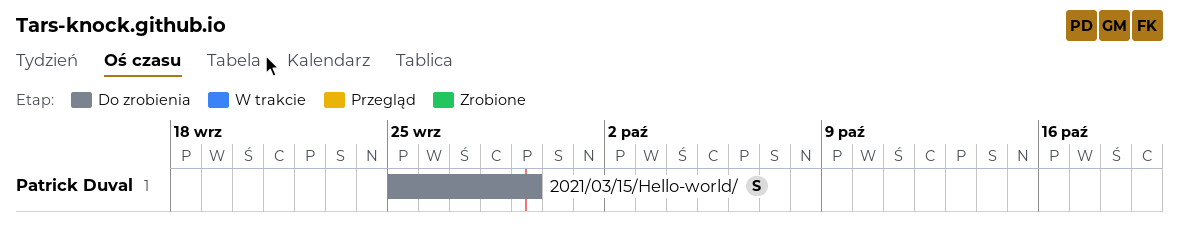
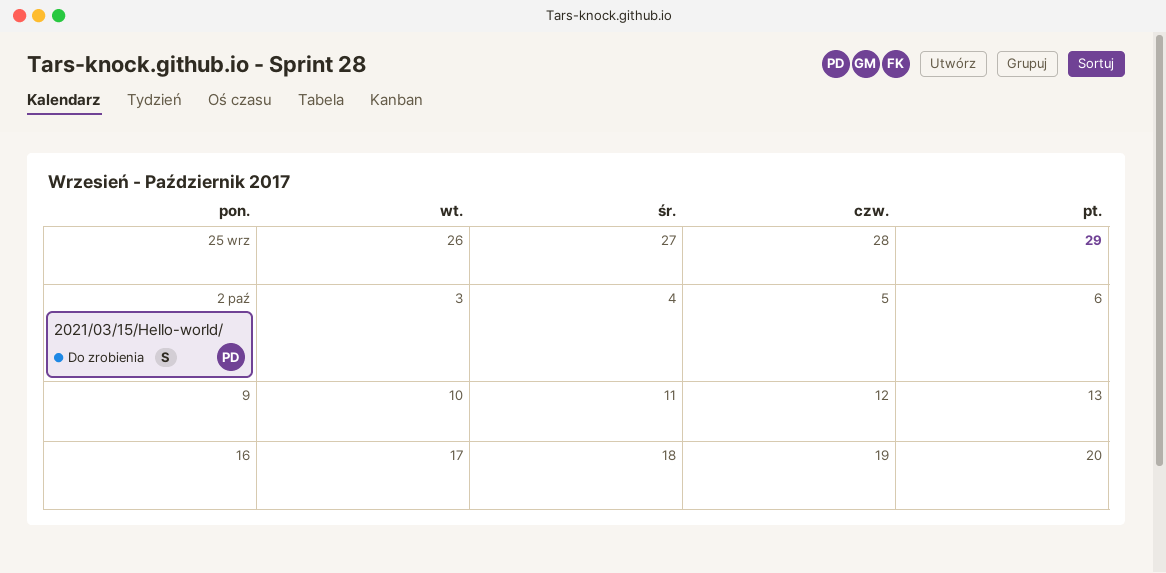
2021/03/15/Hello-world/, due: Sep 29 -> Oct 2

